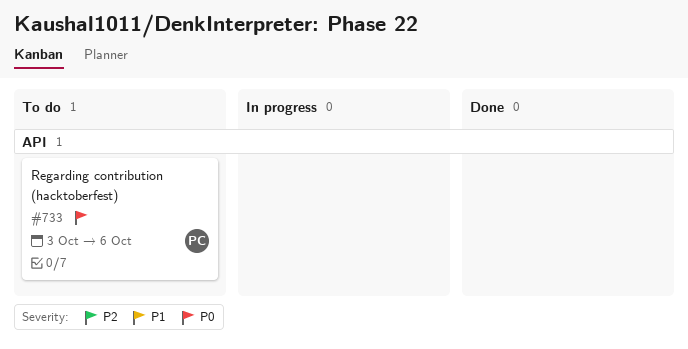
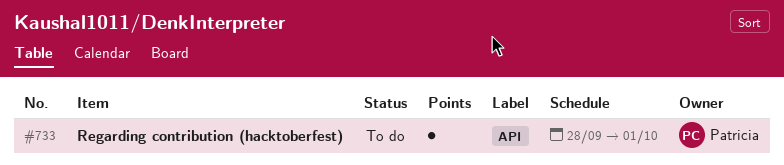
#733, start: Oct 3 -> Sep 28
#733, due: Oct 6 -> Oct 1

